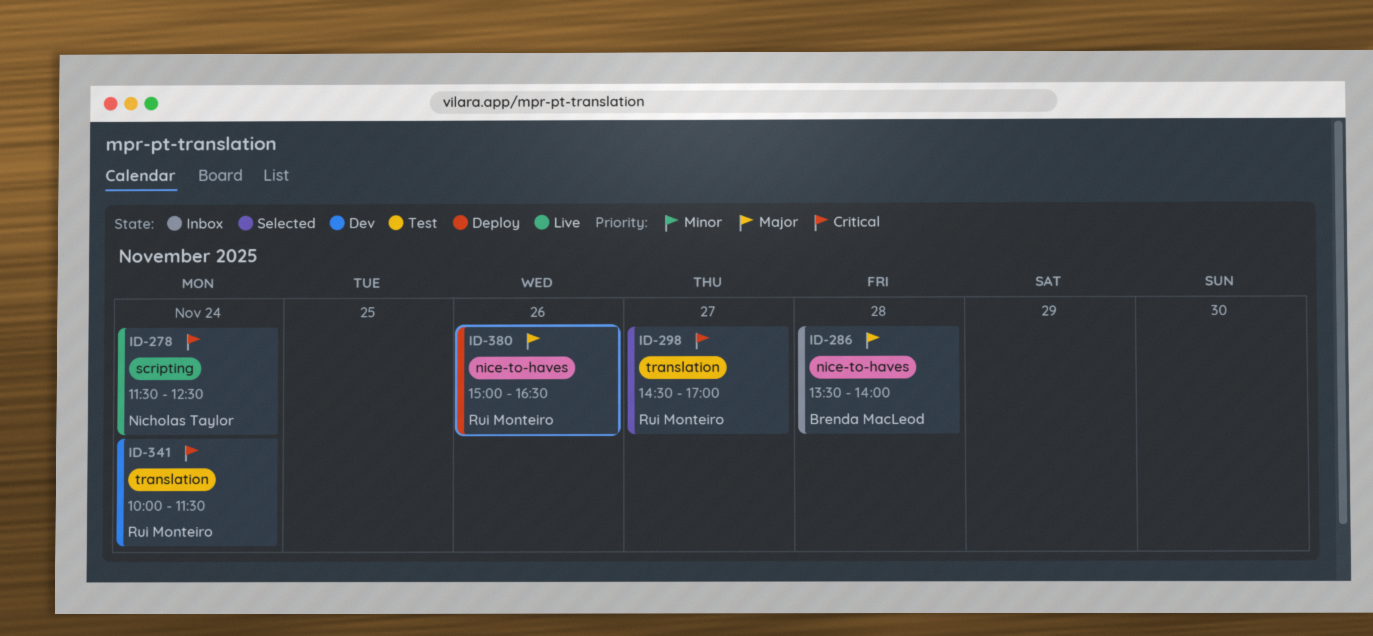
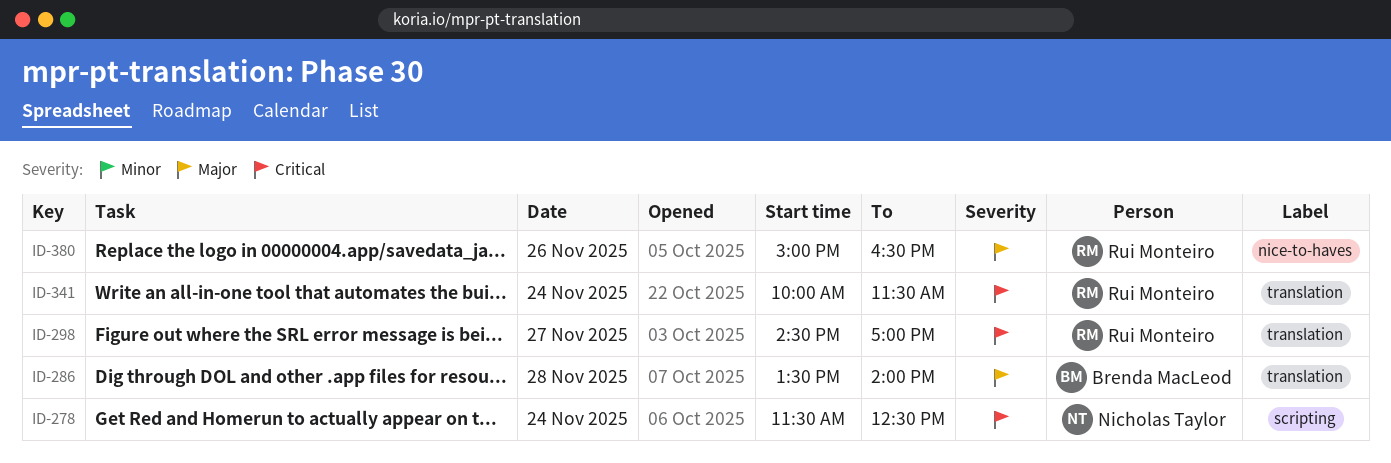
ID-286, label: nice-to-haves -> translation

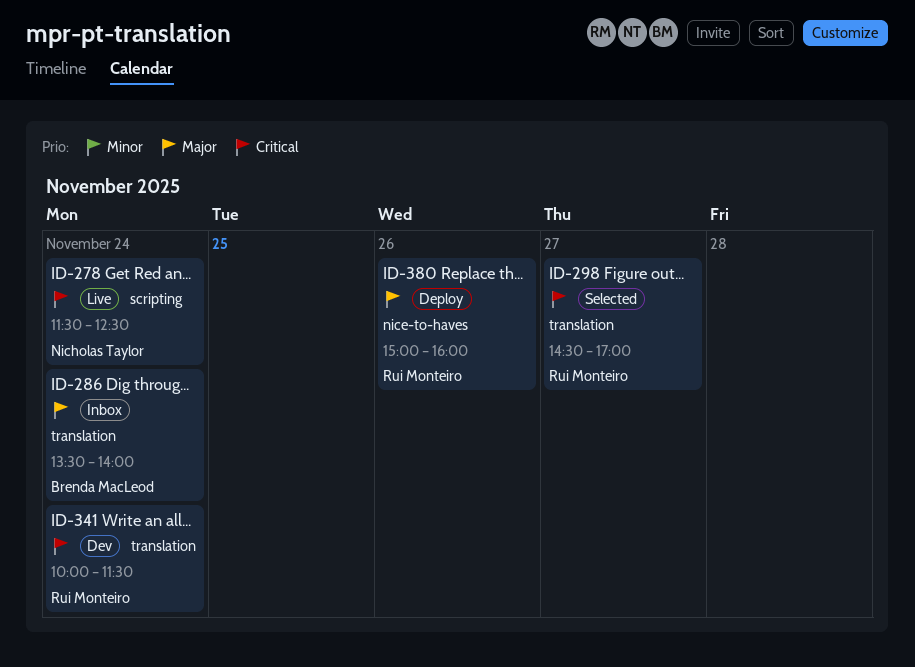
ID-286, day: Nov 28 -> Nov 24
ID-380, ends: 16:30 -> 16:00

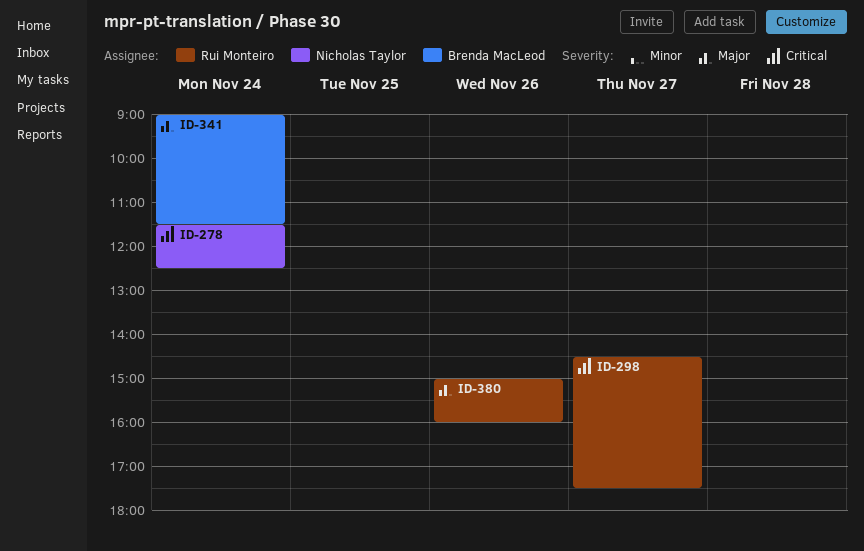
ID-286: present -> none
ID-298, ends: 17:00 -> 17:30
ID-341, owner: Rui Monteiro -> Brenda MacLeod
ID-341, priority: Critical -> Major
ID-341, begins: 10:00 -> 09:00

